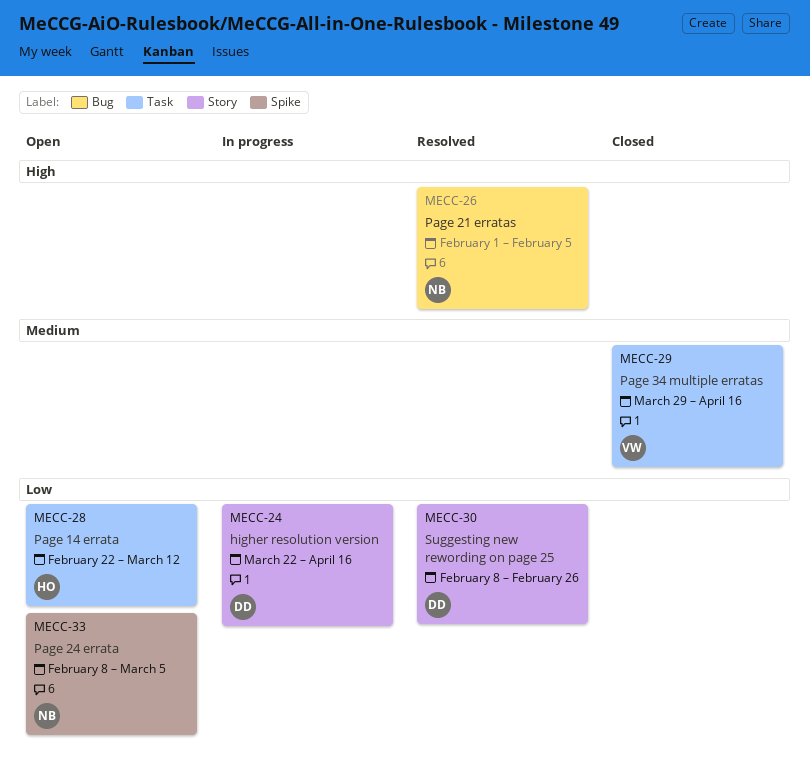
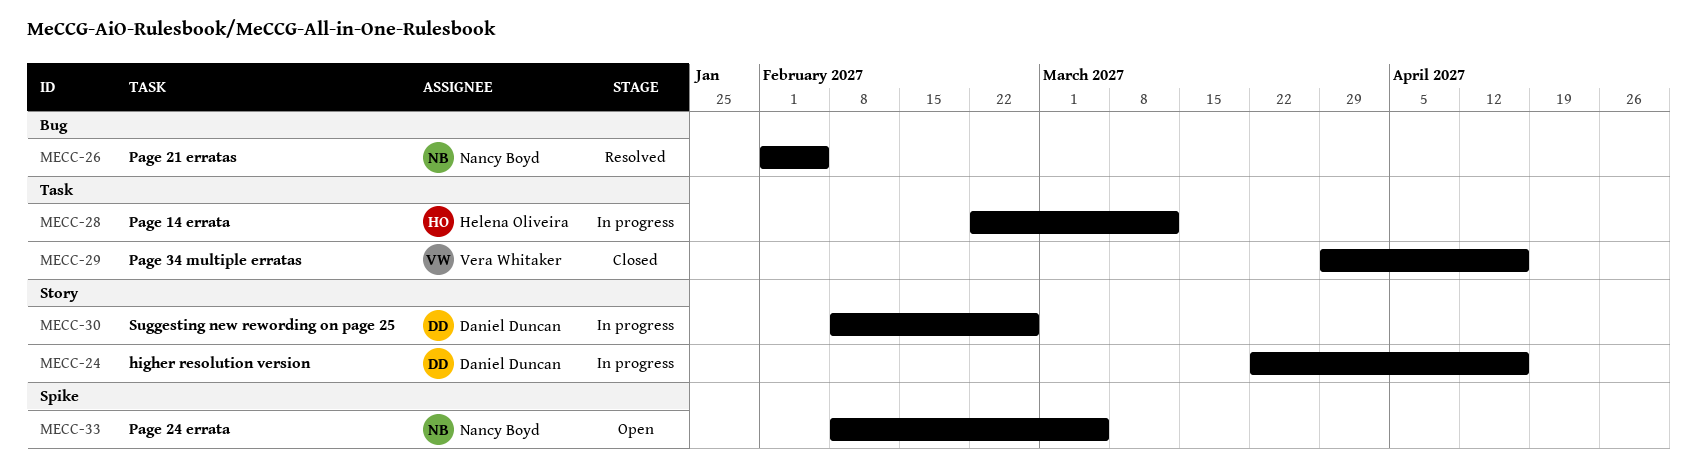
MECC-28, status: Open -> In progress
MECC-30, status: Resolved -> In progress

